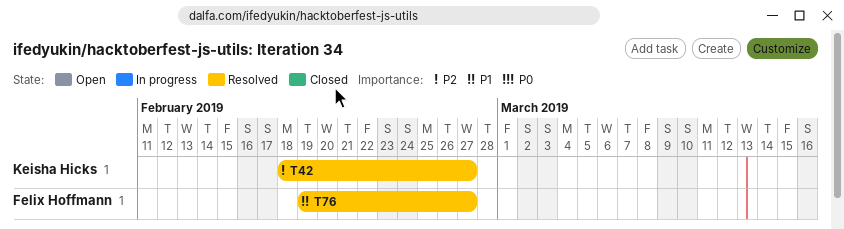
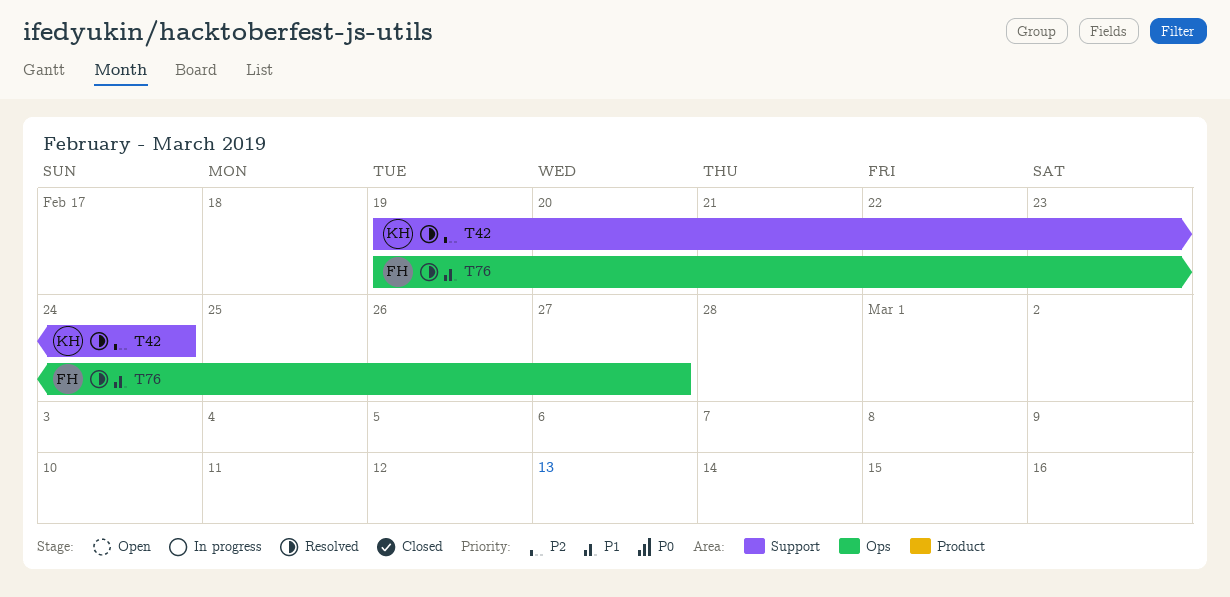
T42, start: Feb 18 -> Feb 19
T42, due: Feb 27 -> Feb 24

